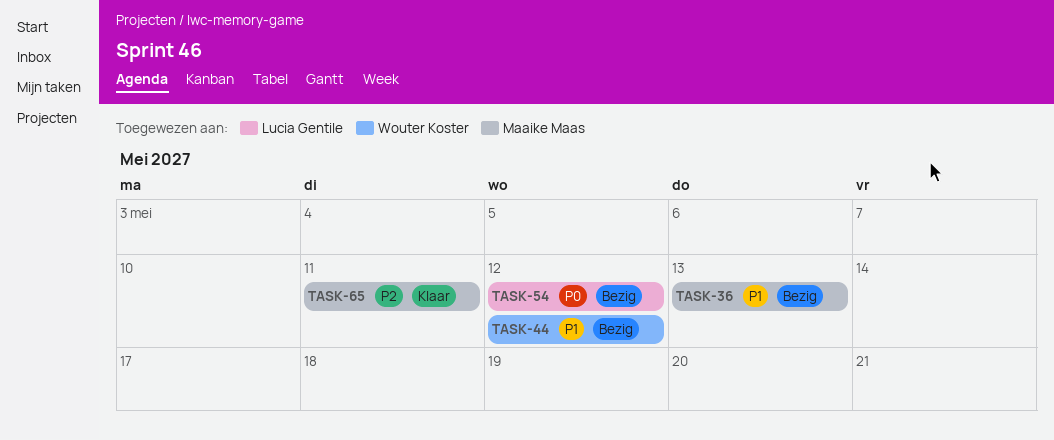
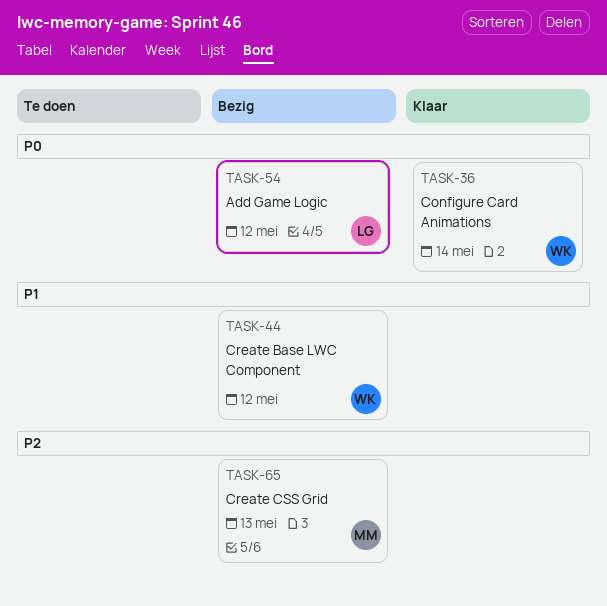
TASK-36, status: Bezig -> Klaar
TASK-36, owner: Maaike Maas -> Wouter Koster
TASK-36, priority: P1 -> P0
TASK-36, due: May 13 -> May 14
TASK-65, status: Klaar -> Bezig
TASK-65, due: May 11 -> May 13

